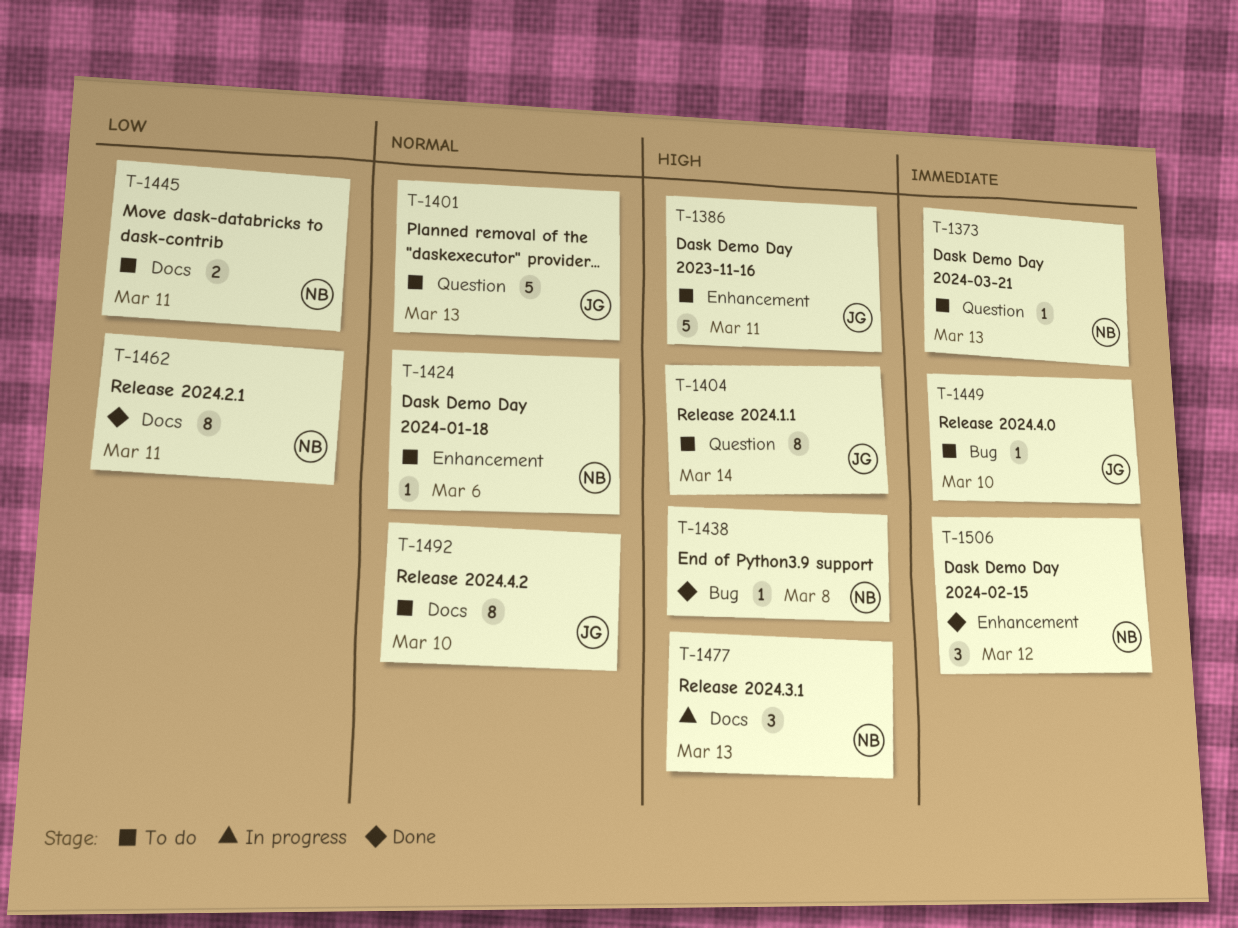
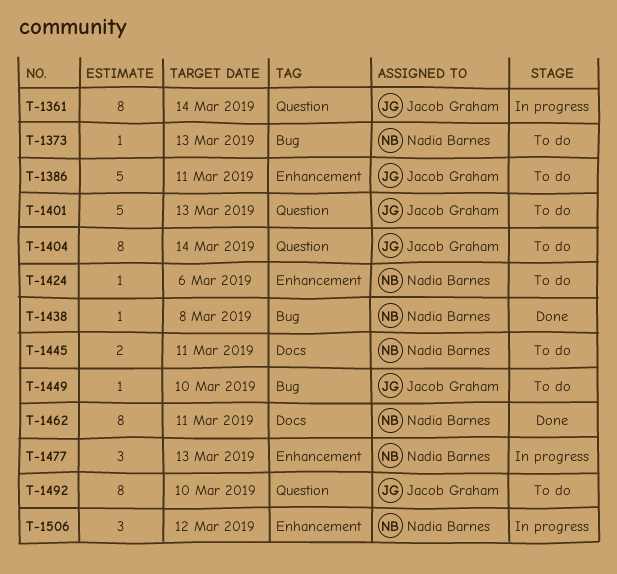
T-1361: none -> present
T-1373, label: Question -> Bug
T-1477, label: Docs -> Enhancement
T-1492, label: Docs -> Question
T-1506, status: Done -> In progress

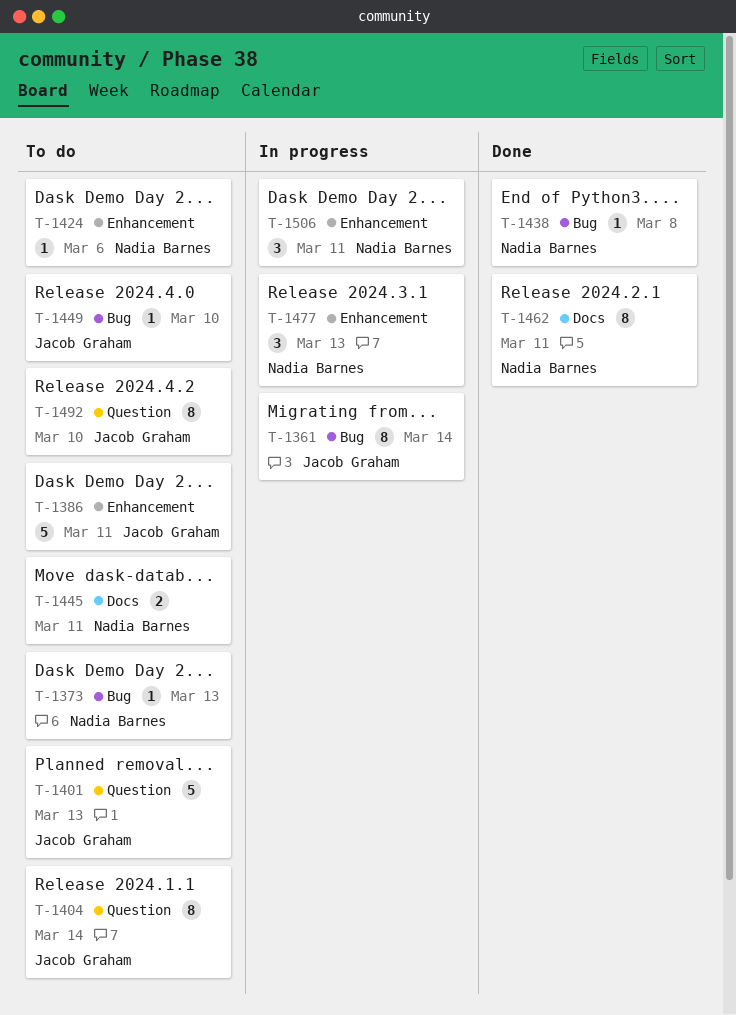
T-1361, label: Question -> Bug
T-1506, due: Mar 12 -> Mar 11

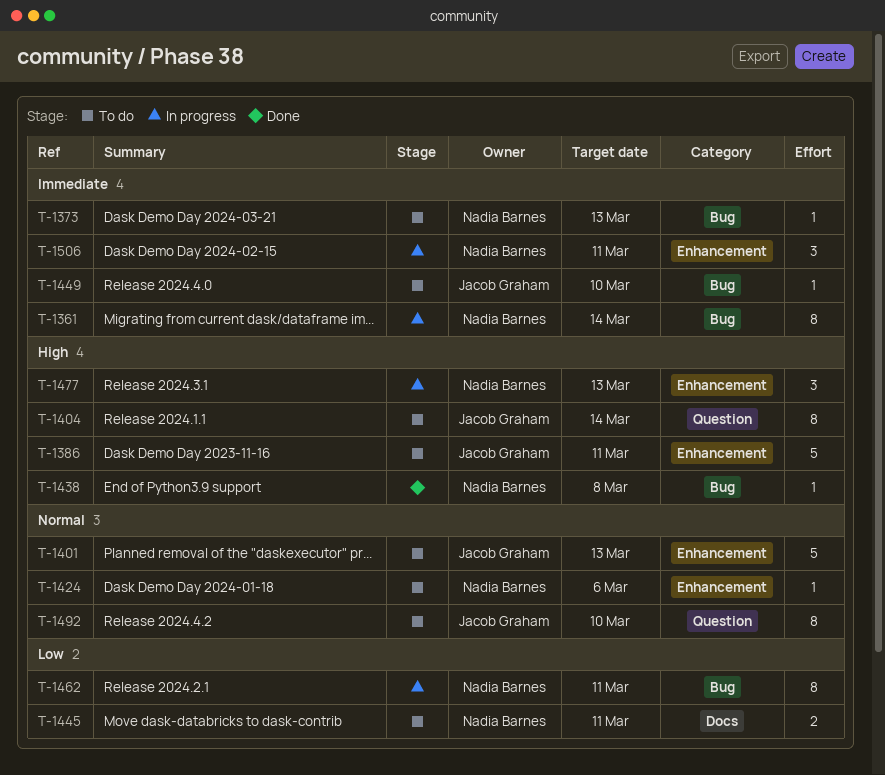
T-1361, owner: Jacob Graham -> Nadia Barnes
T-1401, label: Question -> Enhancement
T-1462, status: Done -> In progress
T-1462, label: Docs -> Bug

